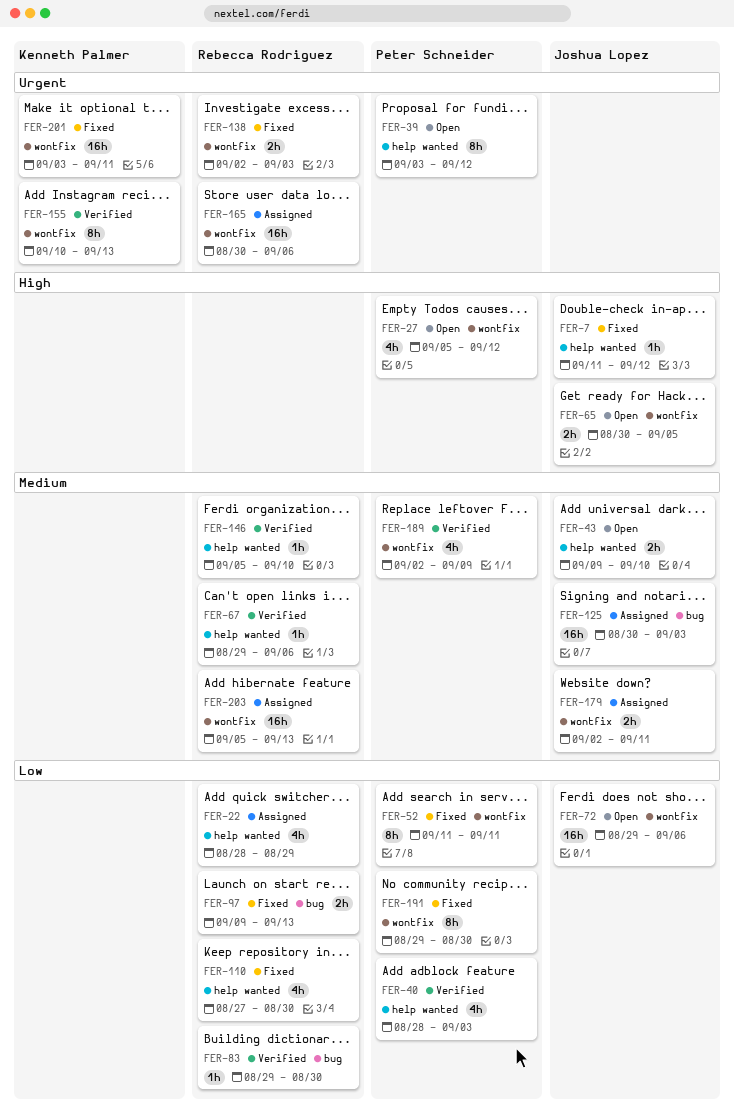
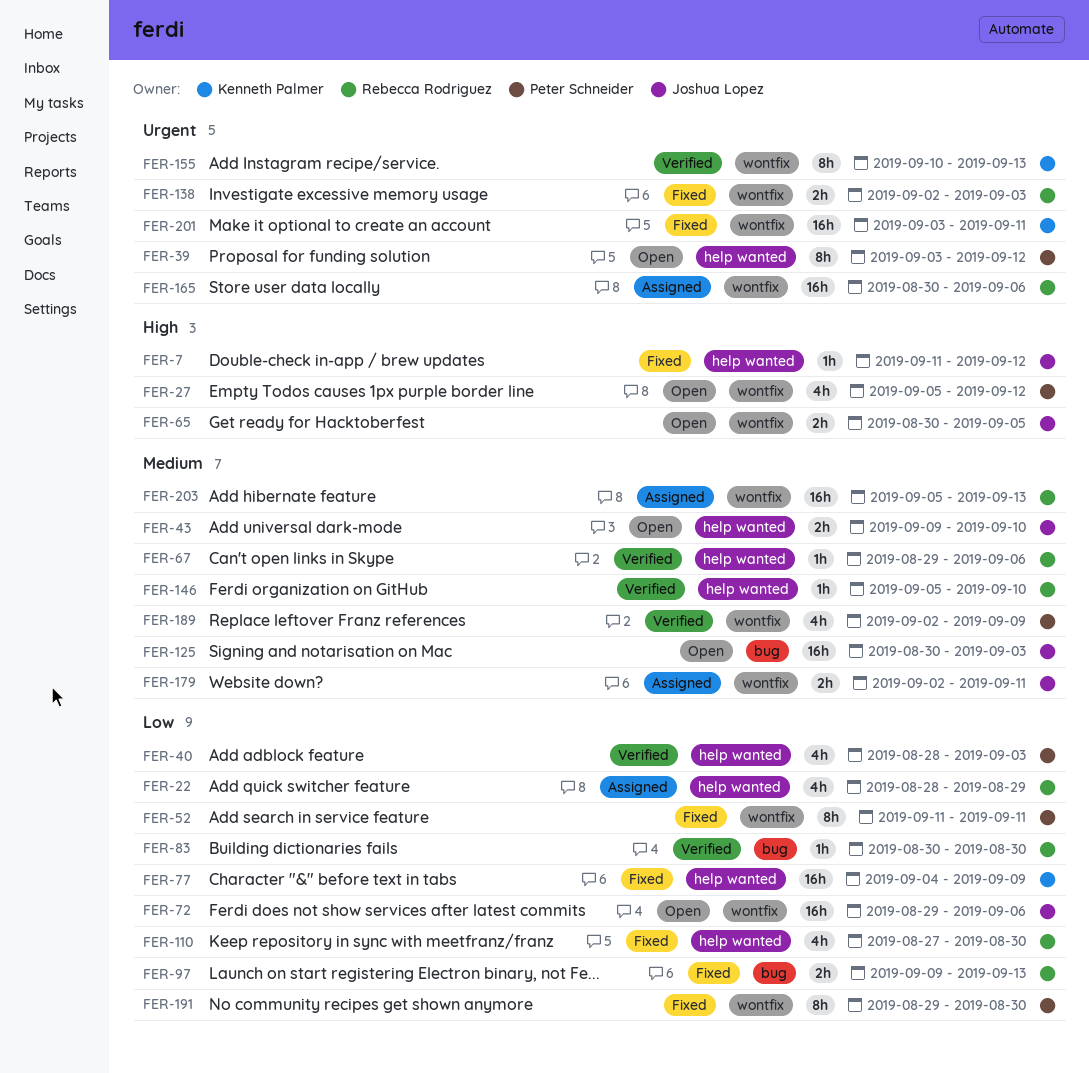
FER-77: none -> present
FER-83, start: Aug 29 -> Aug 30
FER-125, status: Assigned -> Open

